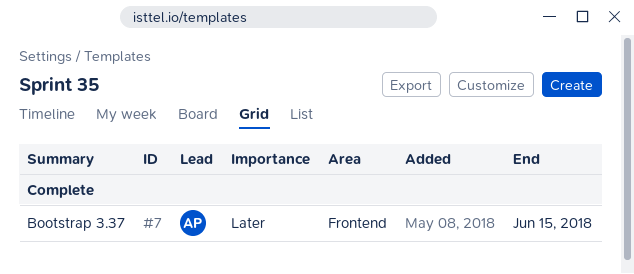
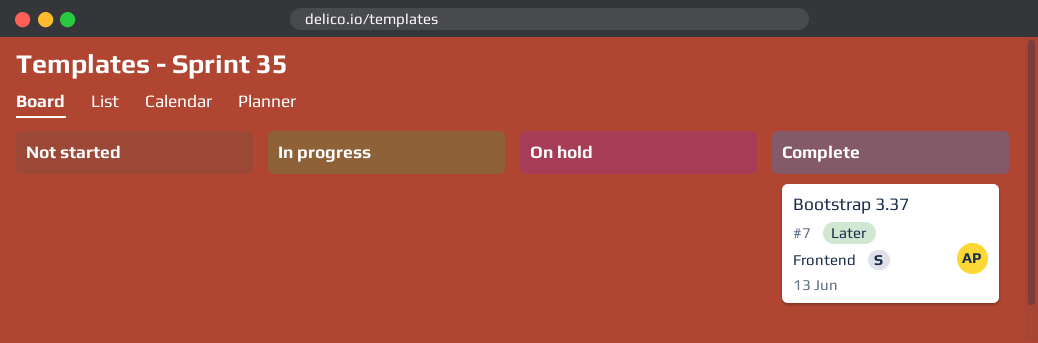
#7, due: Jun 15 -> Jun 13

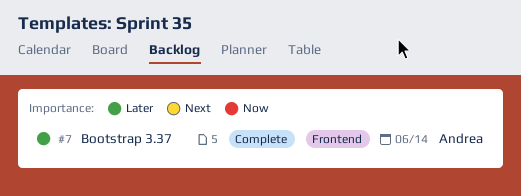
#7, due: Jun 13 -> Jun 14

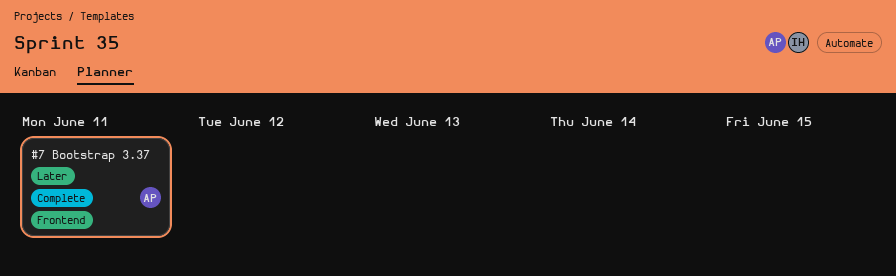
#7, due: Jun 14 -> Jun 11

